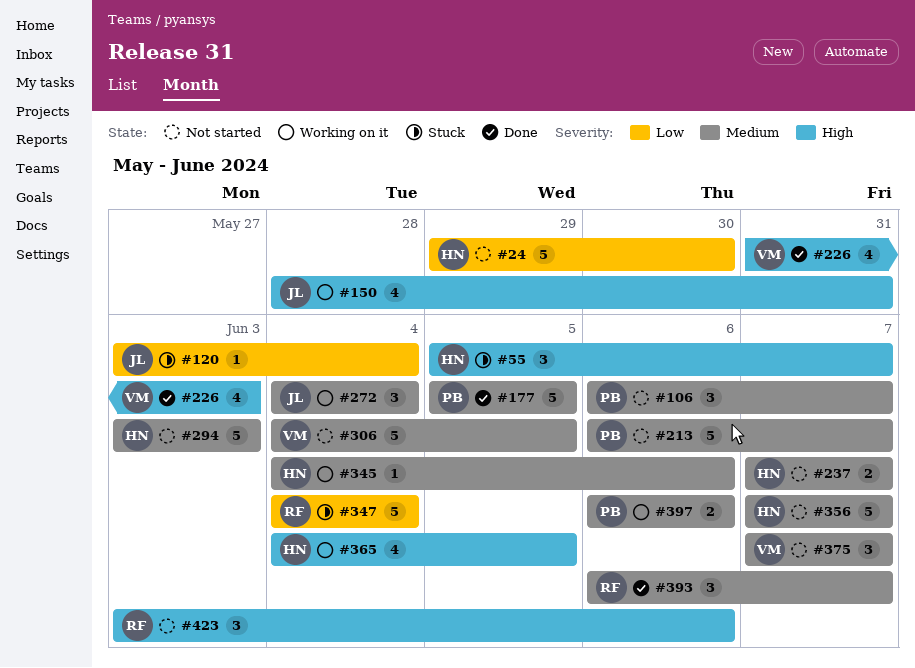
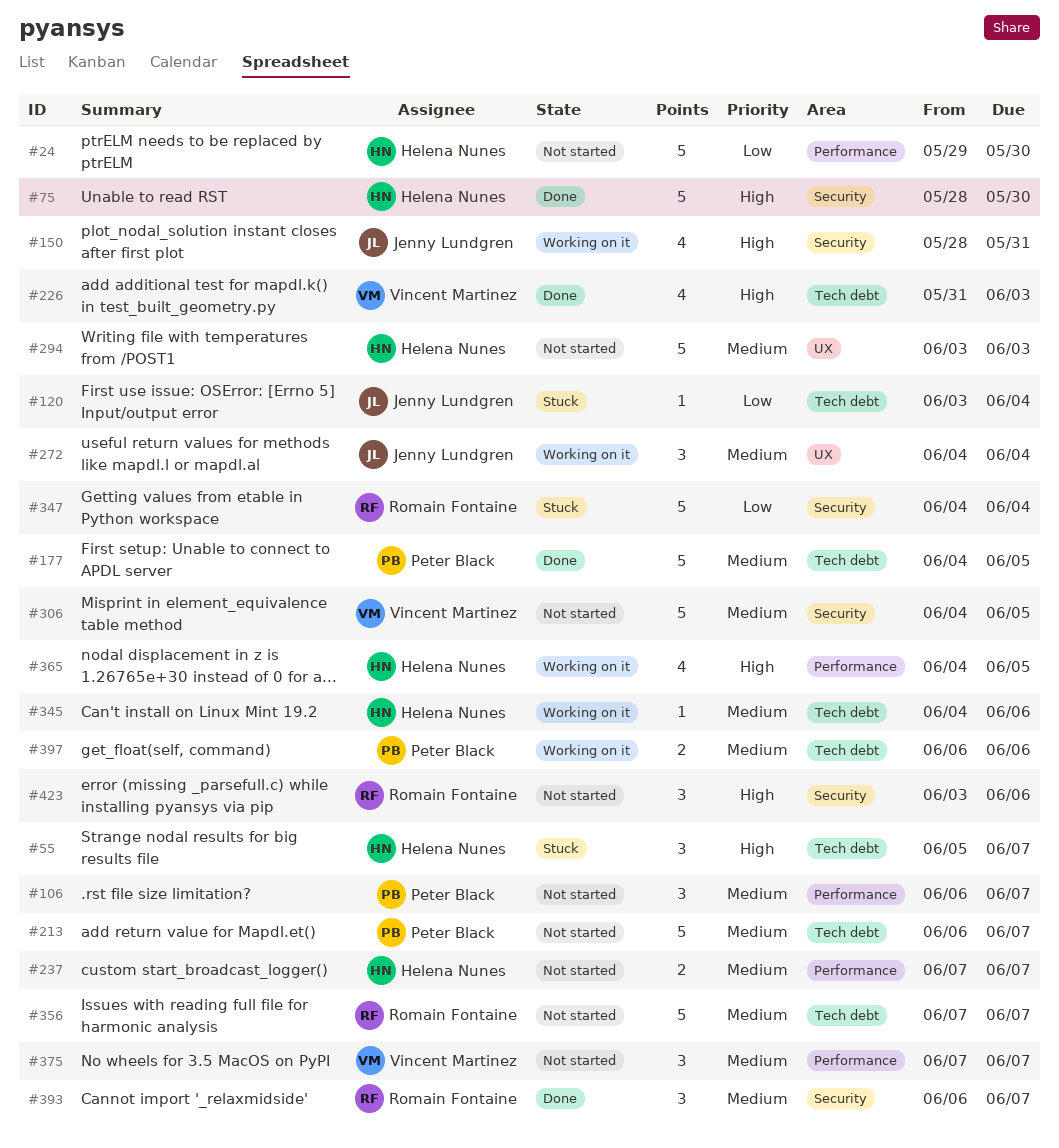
#75: none -> present
#177, start: Jun 5 -> Jun 4
#356, owner: Helena Nunes -> Romain Fontaine

